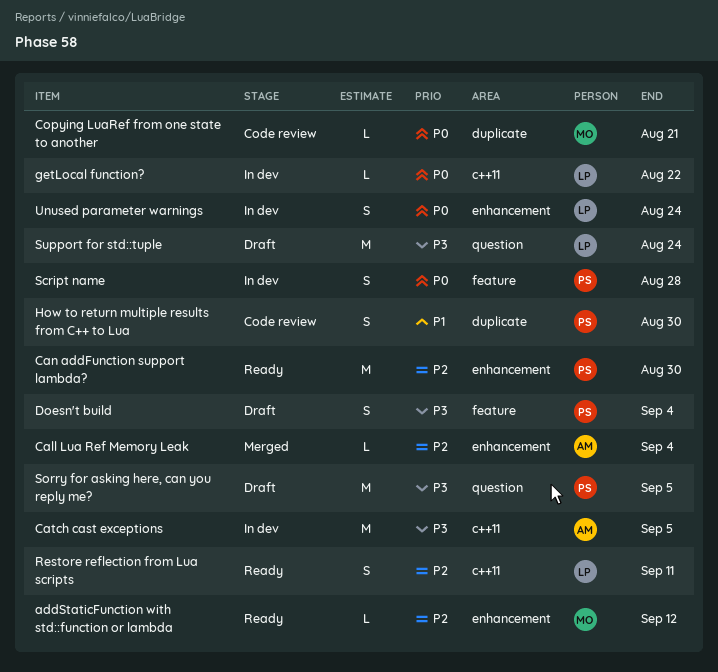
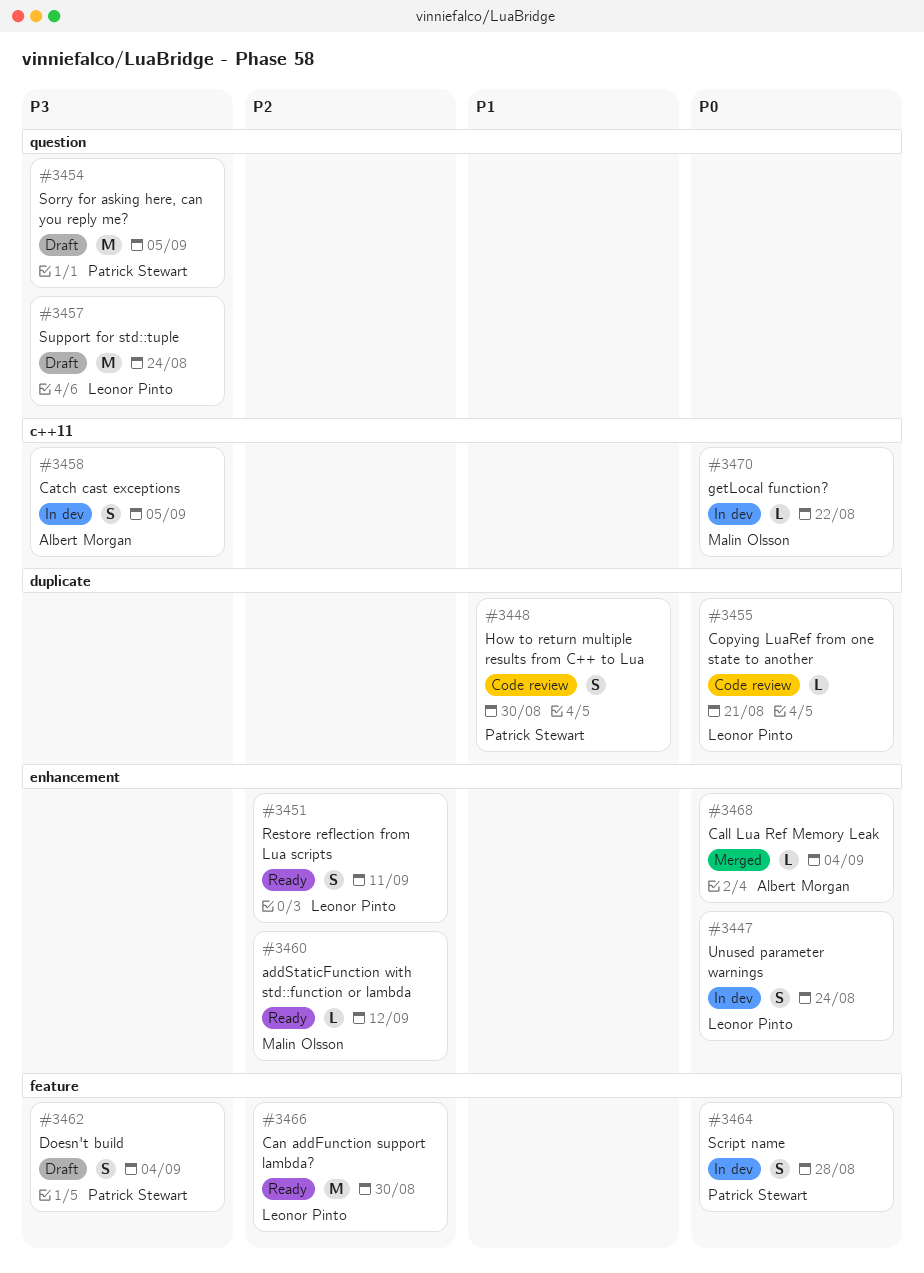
Call Lua Ref Memory Leak, priority: P2 -> P0
Can addFunction support lambda?, owner: Patrick Stewart -> Leonor Pinto
Can addFunction support lambda?, label: enhancement -> feature
Catch cast exceptions, estimate: M -> S
Copying LuaRef from one state to another, owner: Malin Olsson -> Leonor Pinto
getLocal function?, owner: Leonor Pinto -> Malin Olsson
Restore reflection from Lua scripts, label: c++11 -> enhancement

